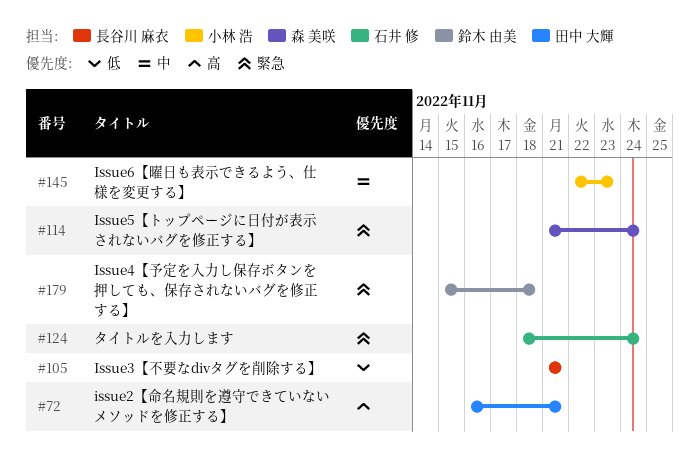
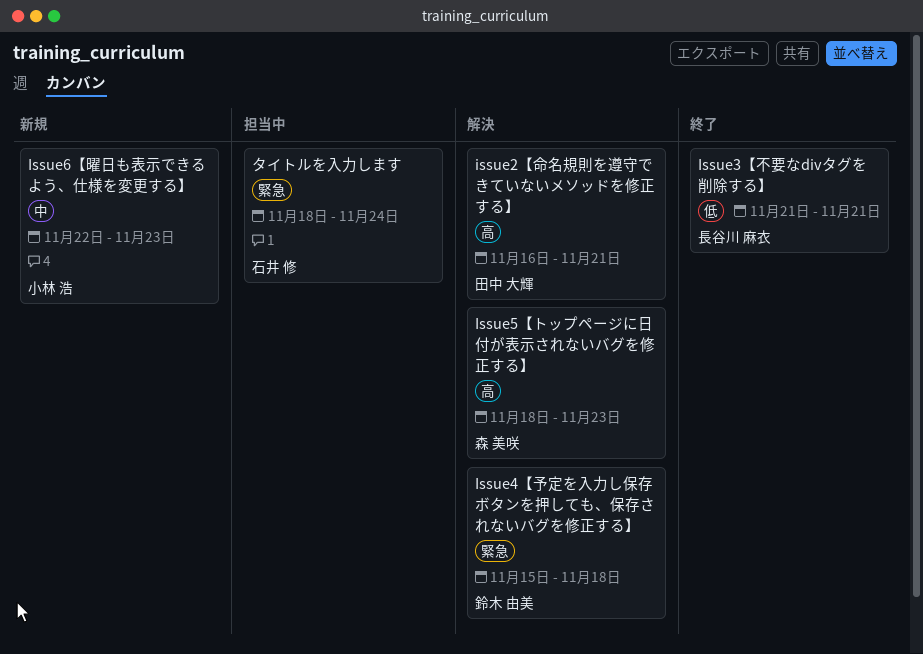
Issue5【トップページに日付が表示されないバグを修正する】, priority: 緊急 -> 高
Issue5【トップページに日付が表示されないバグを修正する】, start: Nov 21 -> Nov 18
Issue5【トップページに日付が表示されないバグを修正する】, due: Nov 24 -> Nov 23

